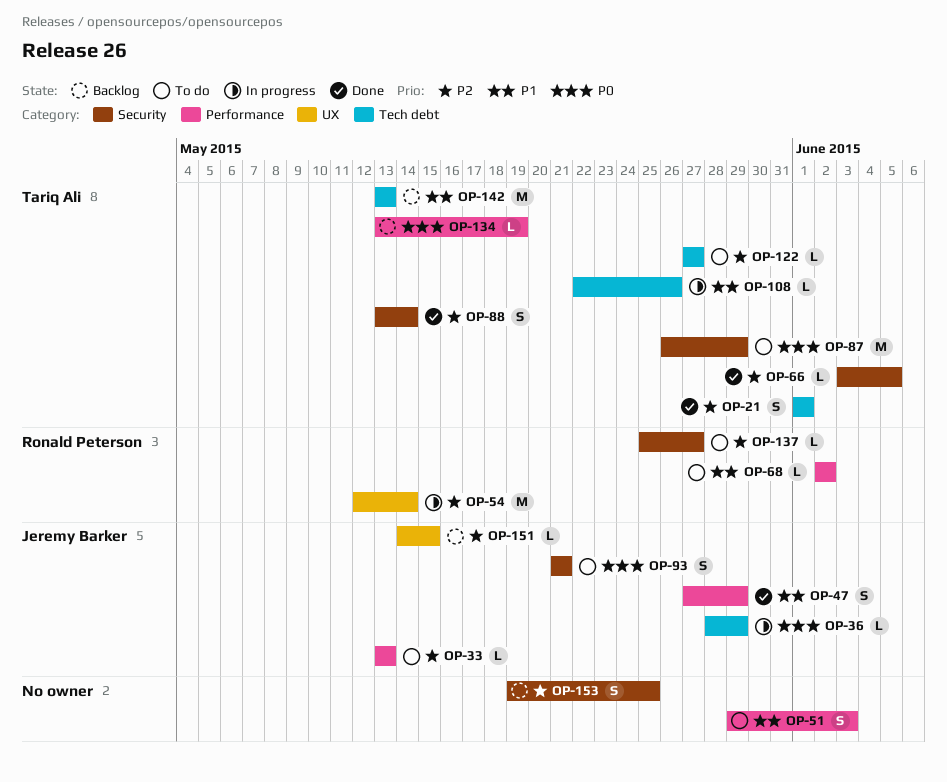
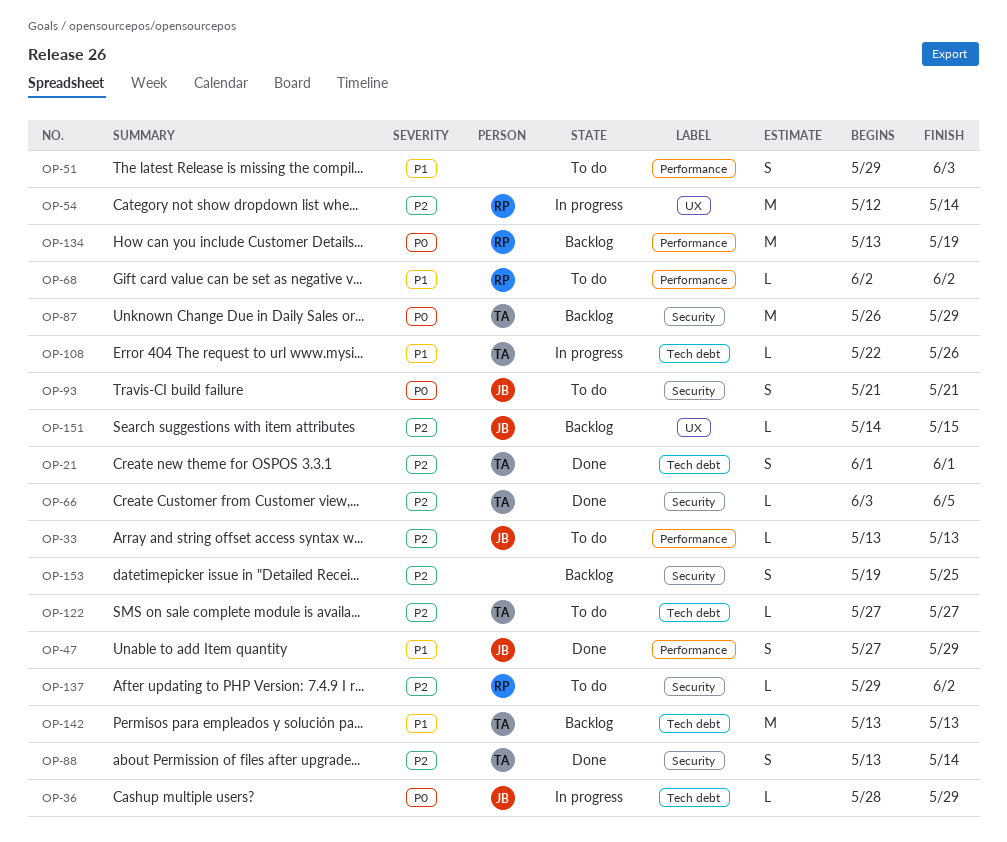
OP-87, status: To do -> Backlog
OP-134, owner: Tariq Ali -> Ronald Peterson
OP-134, estimate: L -> M
OP-137, start: May 25 -> May 29
OP-137, due: May 27 -> Jun 2

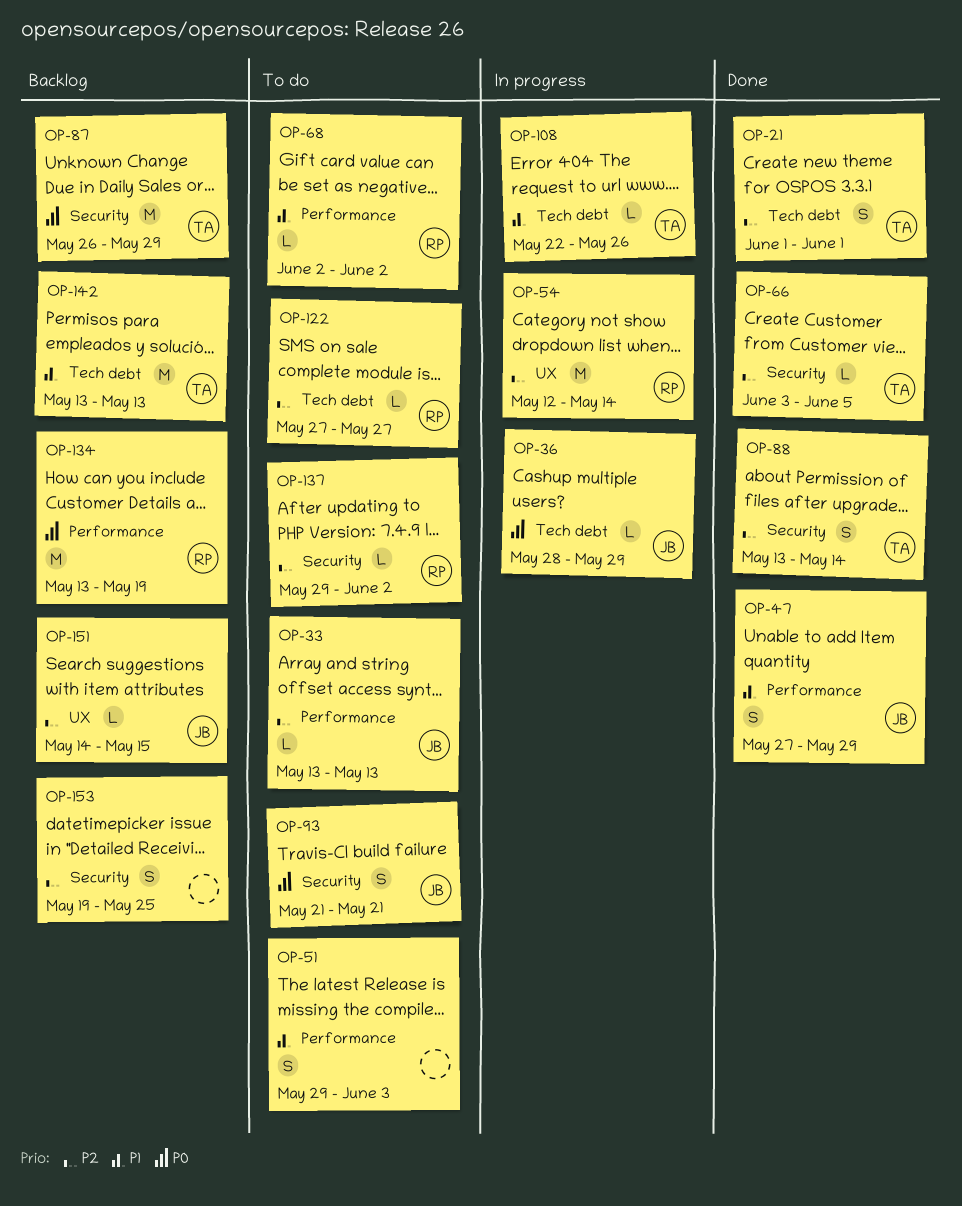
OP-122, owner: TA -> RP

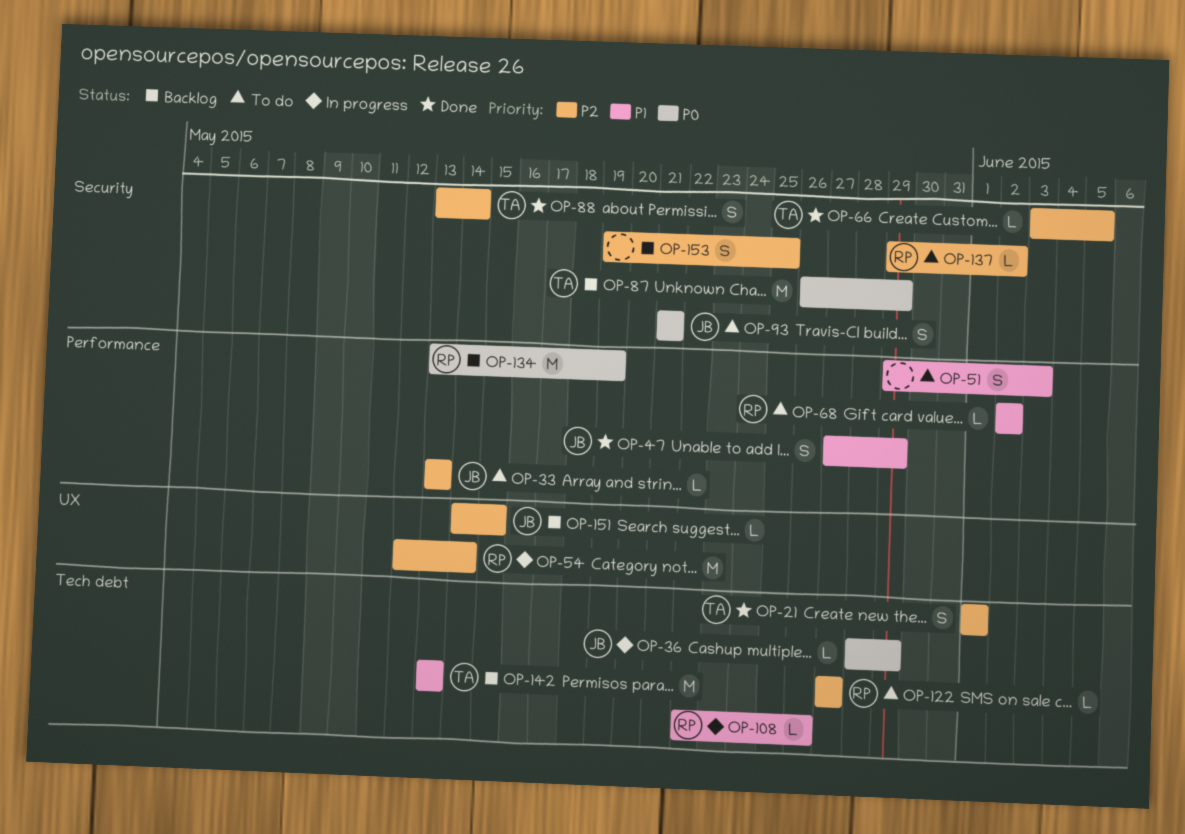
OP-108, owner: TA -> RP

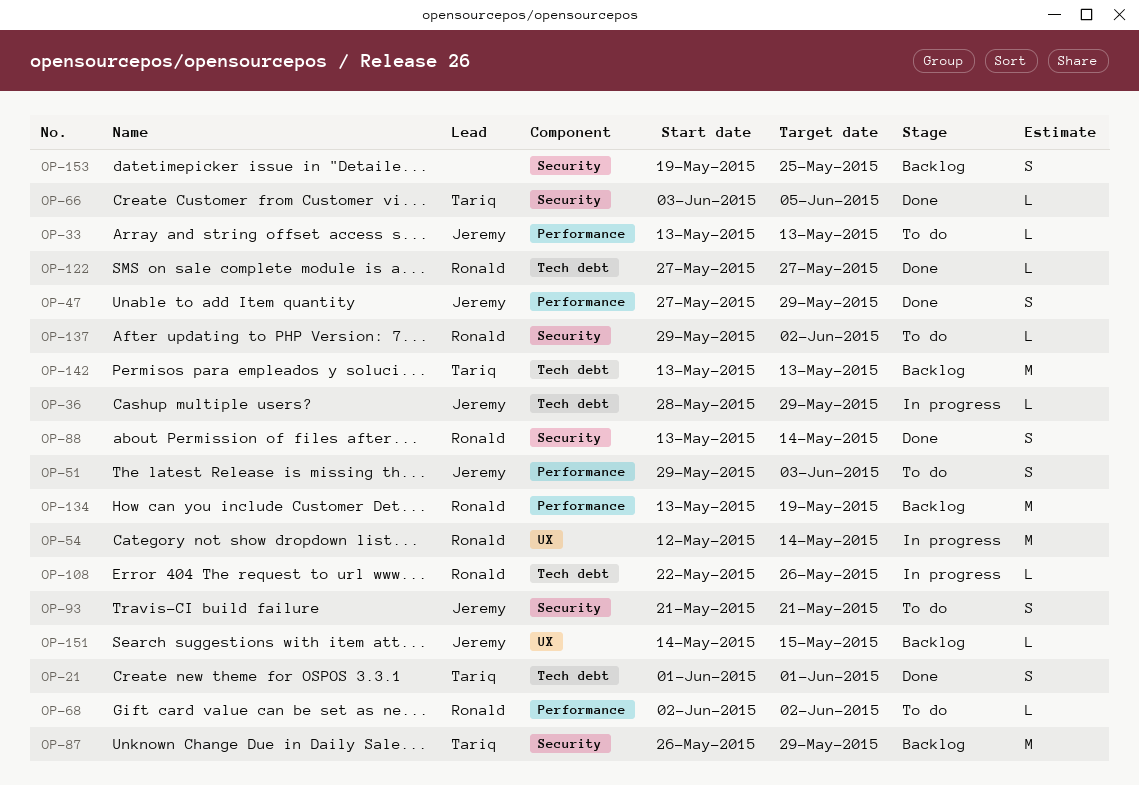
OP-51, owner: none -> Jeremy
OP-88, owner: Tariq -> Ronald
OP-122, status: To do -> Done

